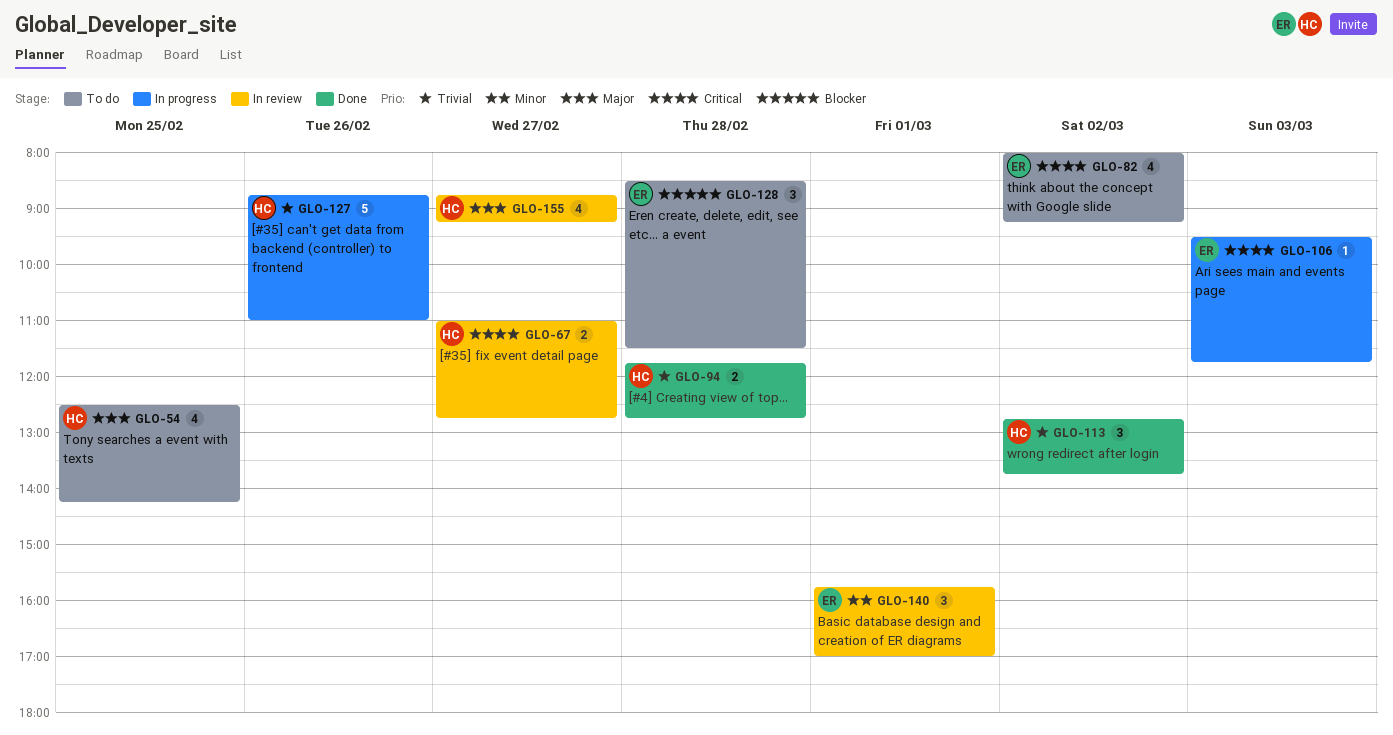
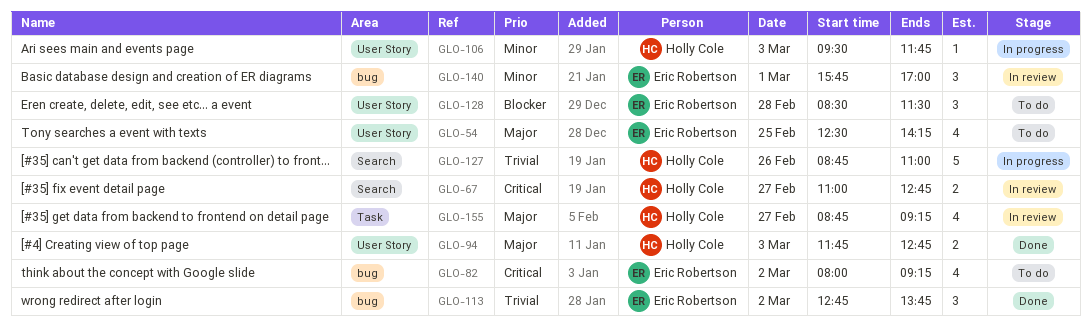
GLO-54, owner: Holly Cole -> Eric Robertson
GLO-94, priority: Trivial -> Major
GLO-94, day: Feb 28 -> Mar 3
GLO-106, owner: Eric Robertson -> Holly Cole
GLO-106, priority: Critical -> Minor
GLO-113, owner: Holly Cole -> Eric Robertson

